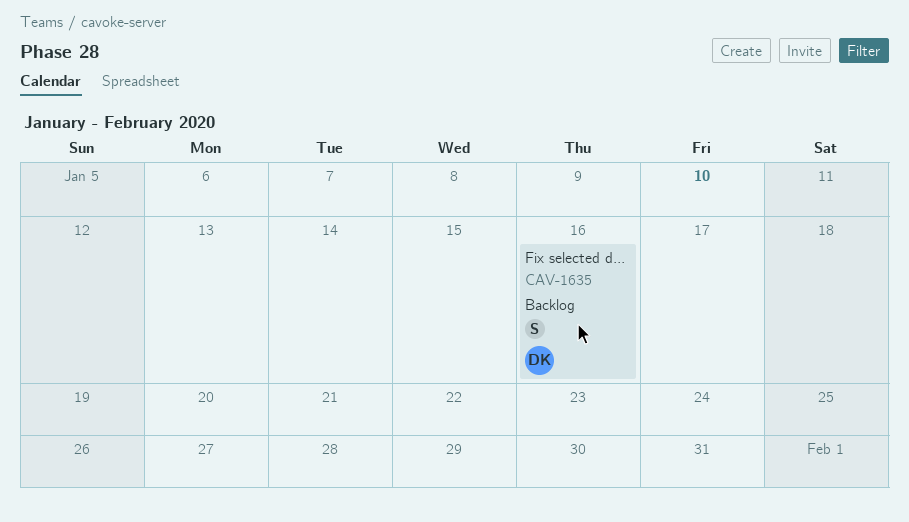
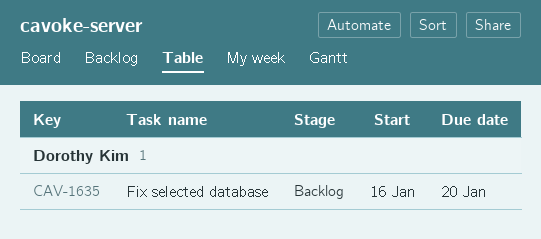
CAV-1635, due: Jan 16 -> Jan 20

